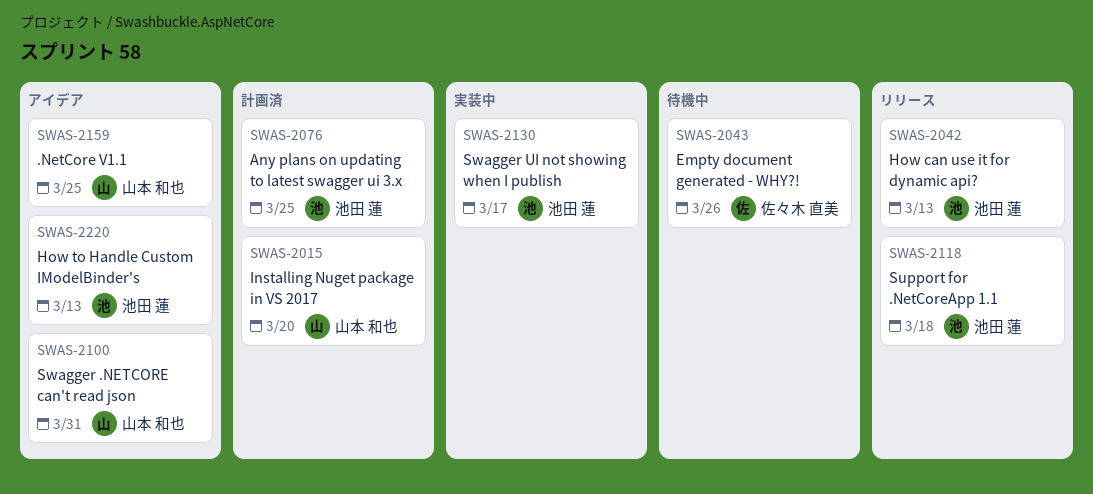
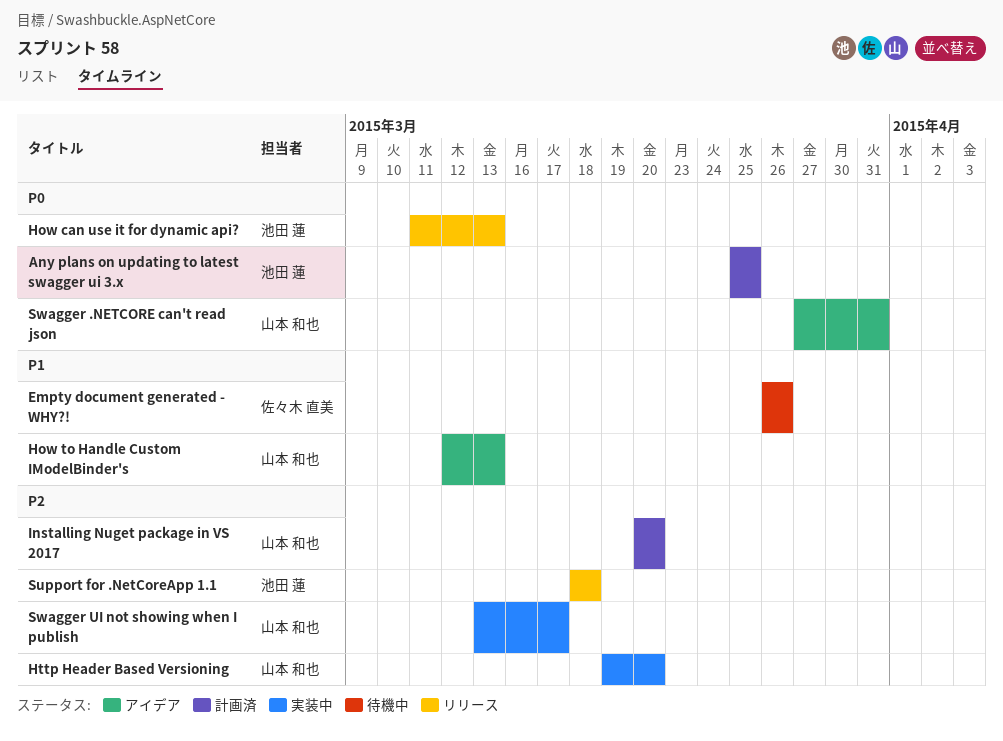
.NetCore V1.1: present -> none
How to Handle Custom IModelBinder's, owner: 池田 蓮 -> 山本 和也
Http Header Based Versioning: none -> present
Swagger UI not showing when I publish, owner: 池田 蓮 -> 山本 和也

